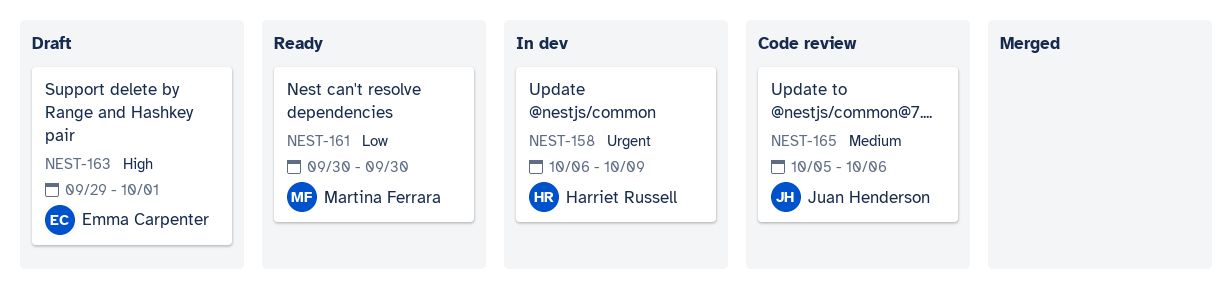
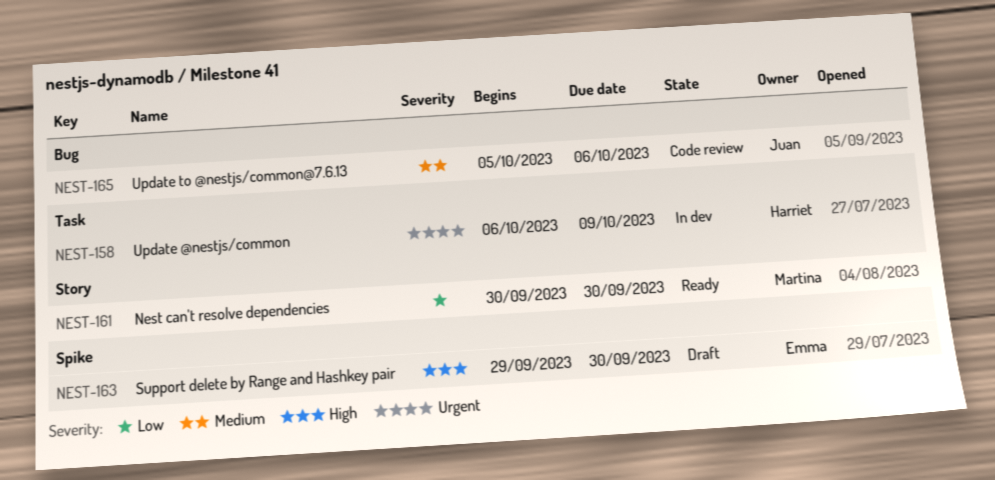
NEST-163, due: Oct 1 -> Sep 30

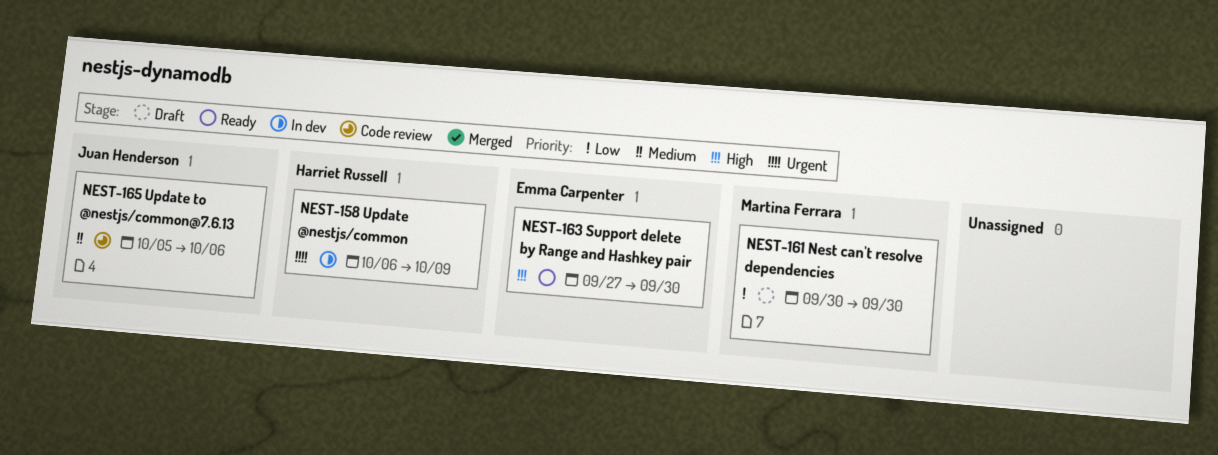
NEST-161, status: Ready -> Draft
NEST-163, status: Draft -> Ready
NEST-163, start: Sep 29 -> Sep 27

